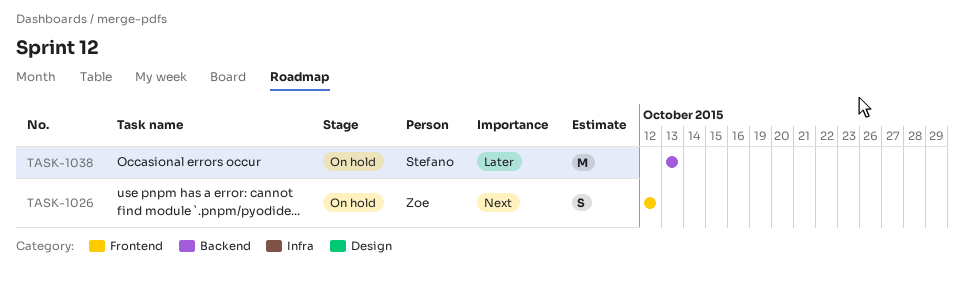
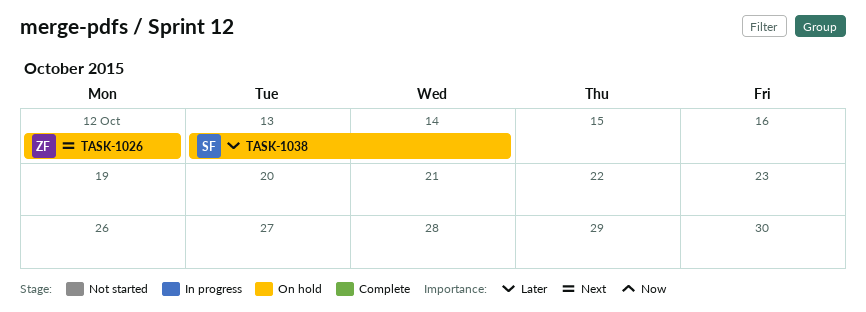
TASK-1038, due: Oct 13 -> Oct 14

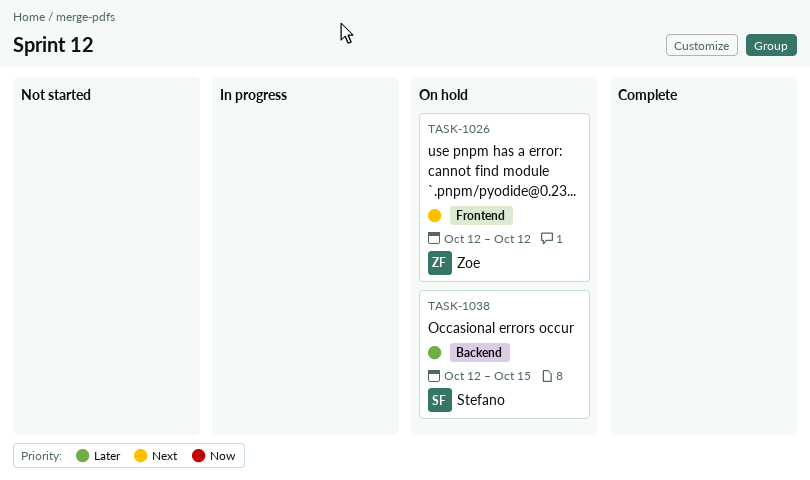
TASK-1038, start: Oct 13 -> Oct 12
TASK-1038, due: Oct 14 -> Oct 15

